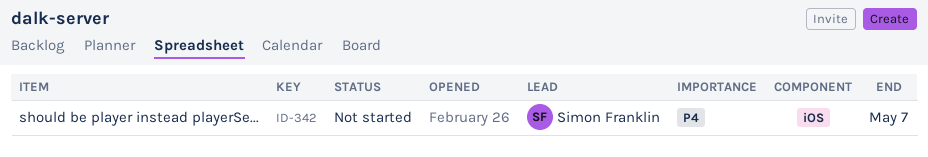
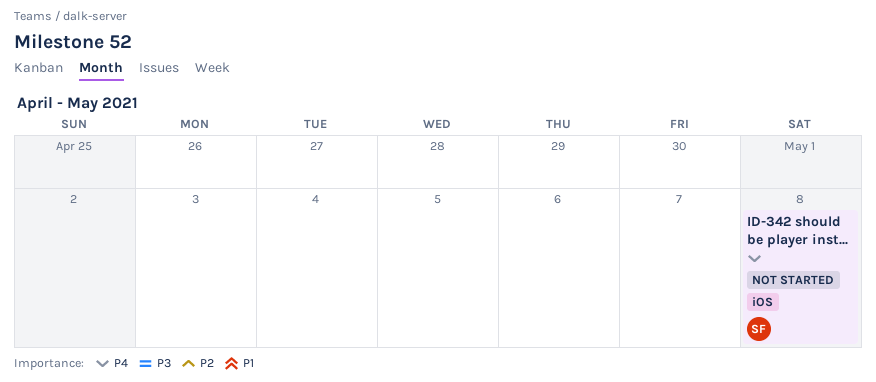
ID-342, due: May 7 -> May 8

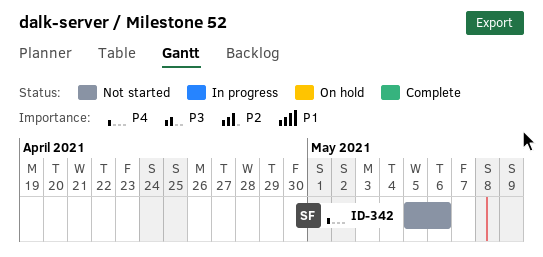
ID-342, due: May 8 -> May 6

